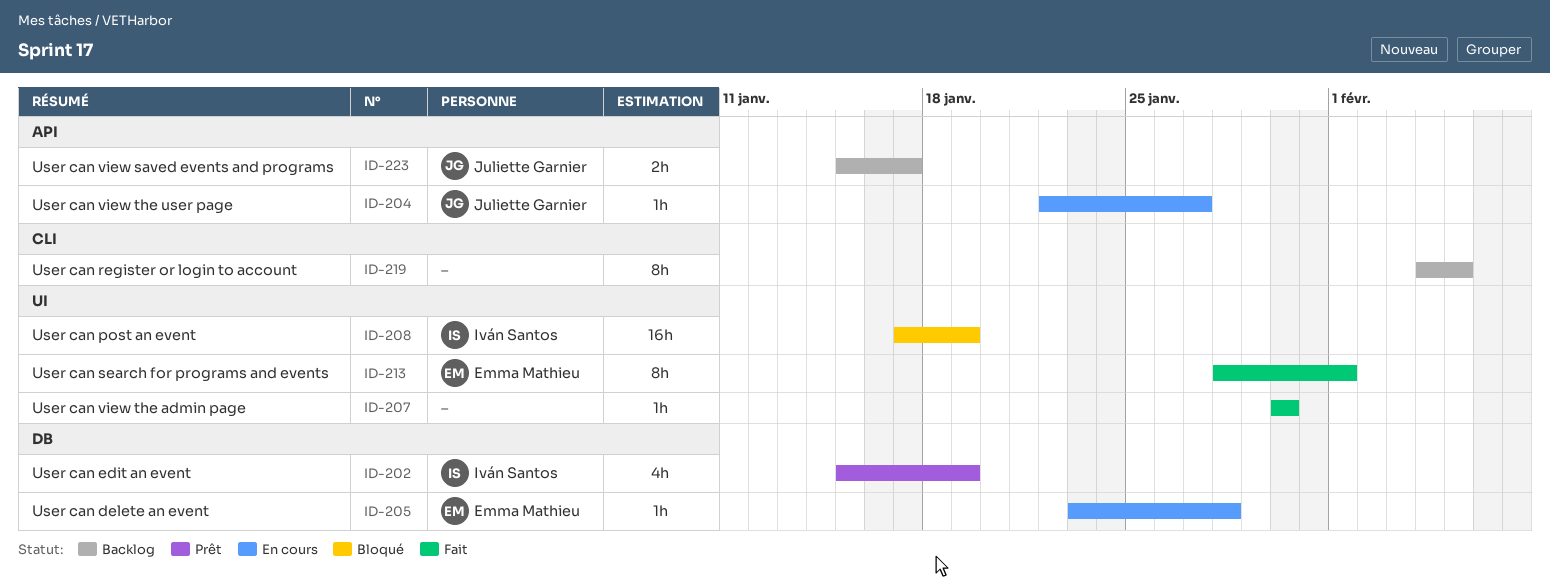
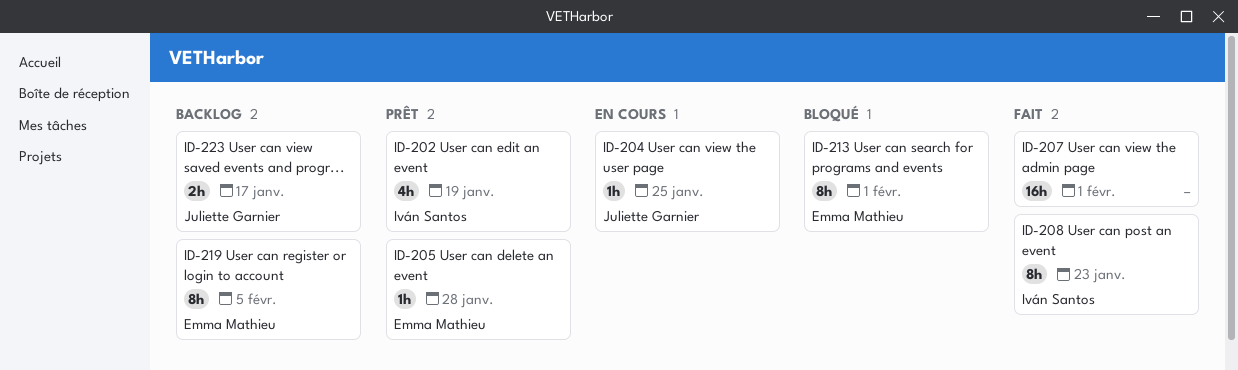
ID-204, due: Jan 27 -> Jan 25
ID-205, status: En cours -> Prêt
ID-207, estimate: 1h -> 16h
ID-207, due: Jan 30 -> Feb 1
ID-208, status: Bloqué -> Fait
ID-208, estimate: 16h -> 8h
ID-208, due: Jan 19 -> Jan 23
ID-213, status: Fait -> Bloqué
ID-219, owner: none -> Emma Mathieu

